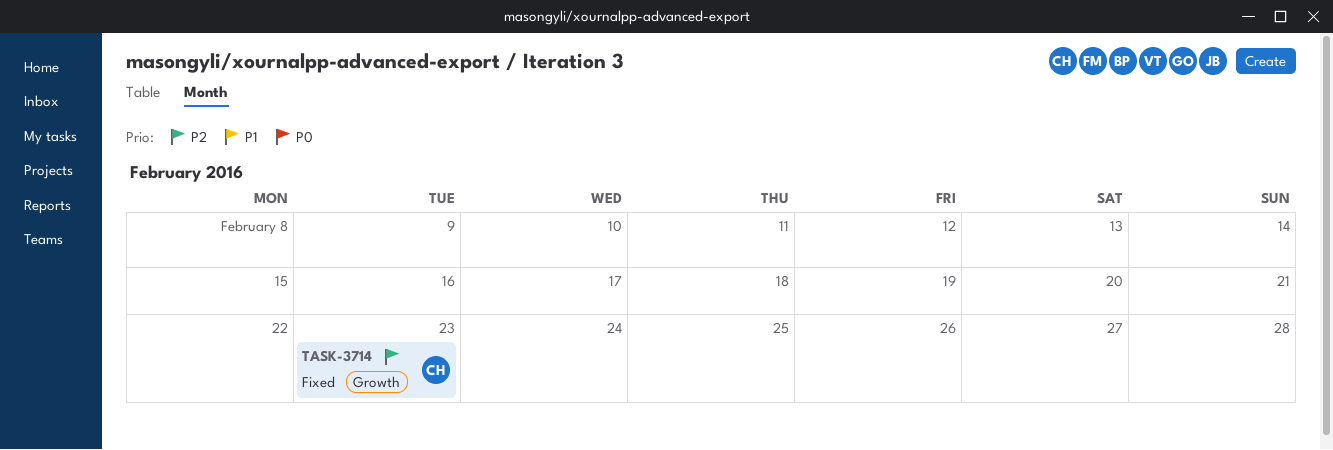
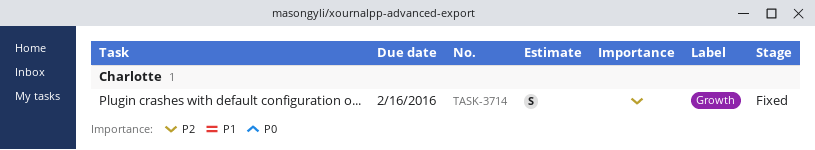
TASK-3714, due: Feb 23 -> Feb 16

